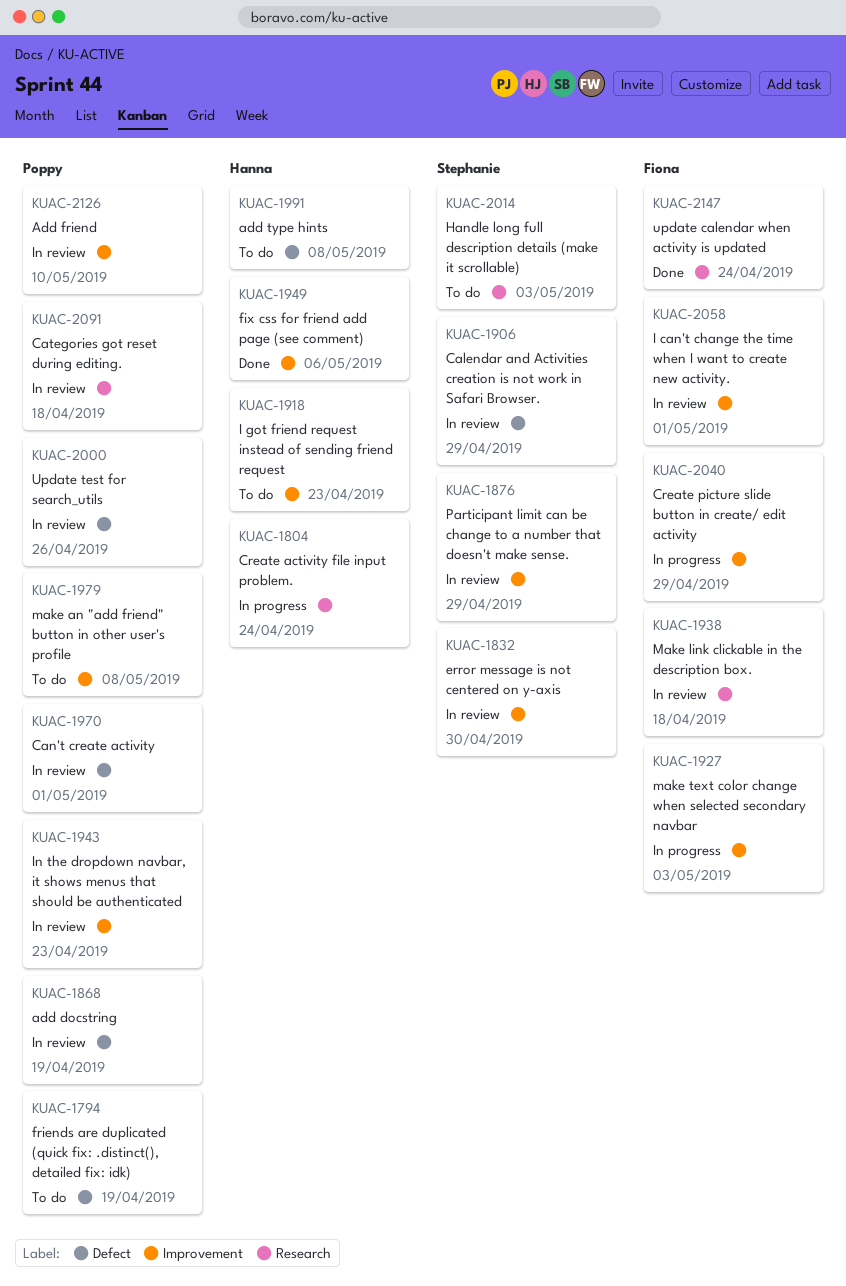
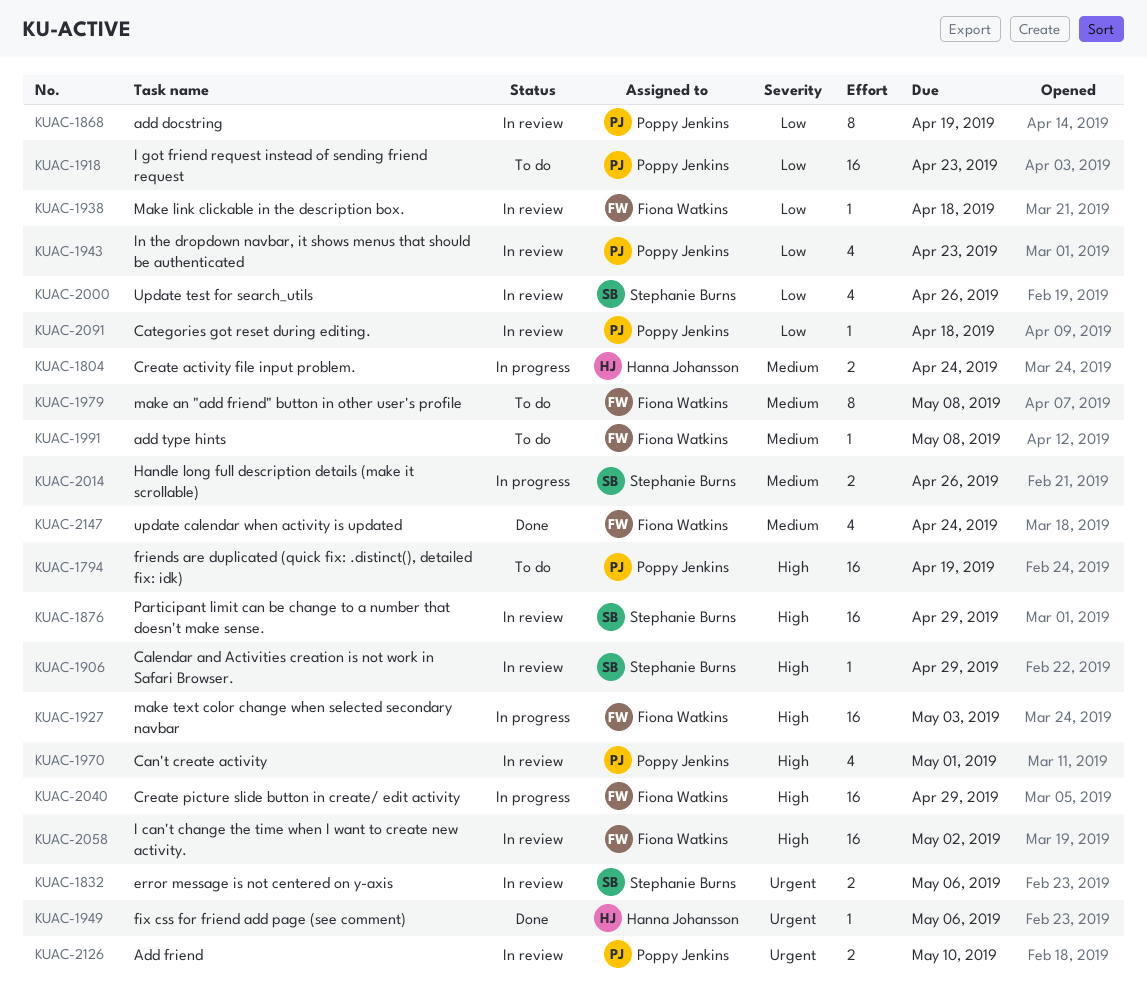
KUAC-1832, due: Apr 30 -> May 6
KUAC-1918, owner: Hanna Johansson -> Poppy Jenkins
KUAC-1979, owner: Poppy Jenkins -> Fiona Watkins
KUAC-1991, owner: Hanna Johansson -> Fiona Watkins
KUAC-2000, owner: Poppy Jenkins -> Stephanie Burns
KUAC-2014, status: To do -> In progress
KUAC-2014, due: May 3 -> Apr 26
KUAC-2058, due: May 1 -> May 2

